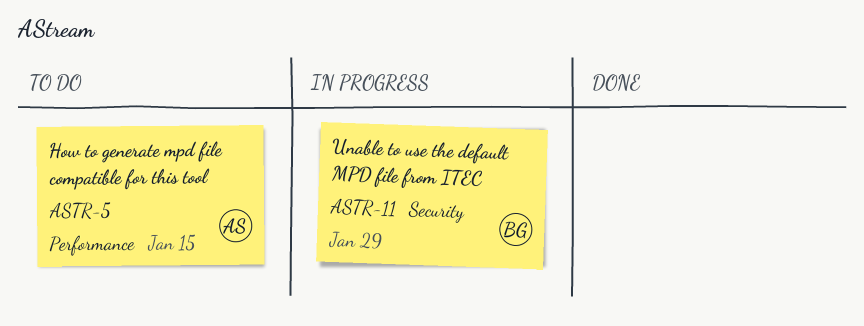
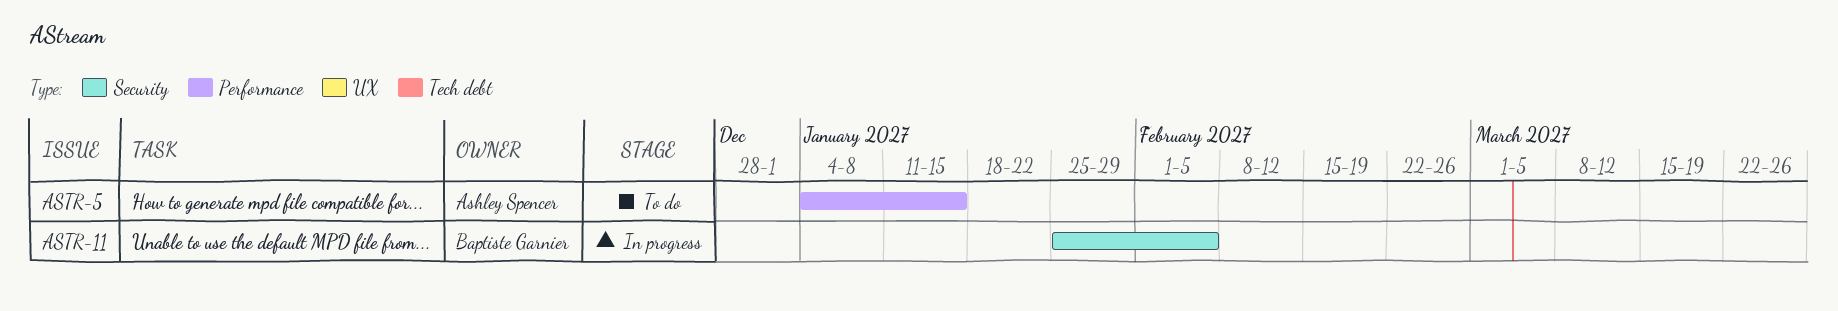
ASTR-11, due: Jan 29 -> Feb 5

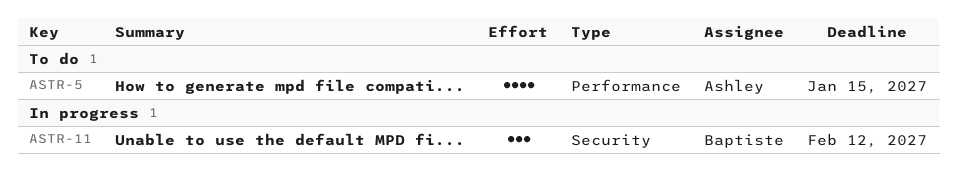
ASTR-11, due: Feb 5 -> Feb 12

